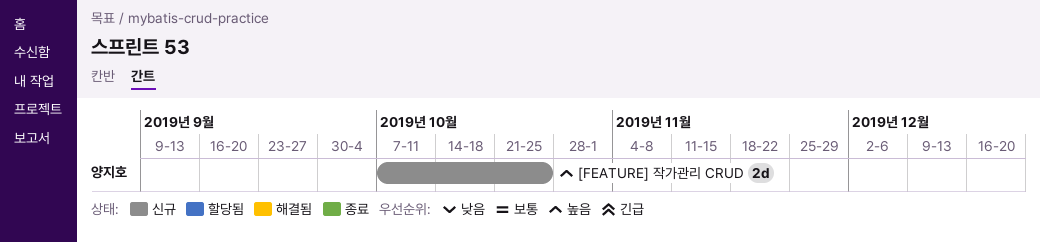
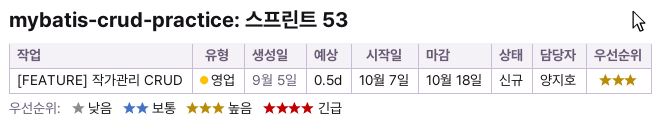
[FEATURE] 작가관리 CRUD, estimate: 2d -> 0.5d
[FEATURE] 작가관리 CRUD, due: Oct 25 -> Oct 18

